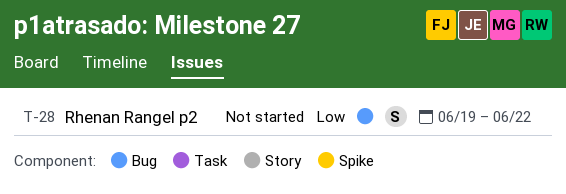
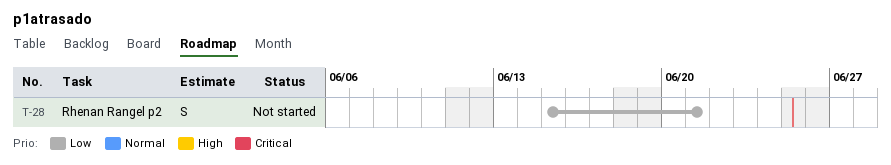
T-28, start: Jun 19 -> Jun 15
T-28, due: Jun 22 -> Jun 21

